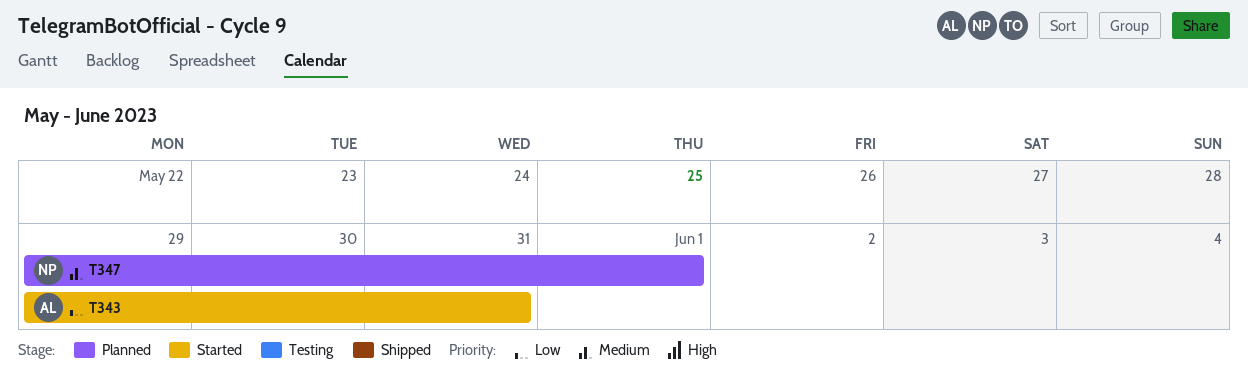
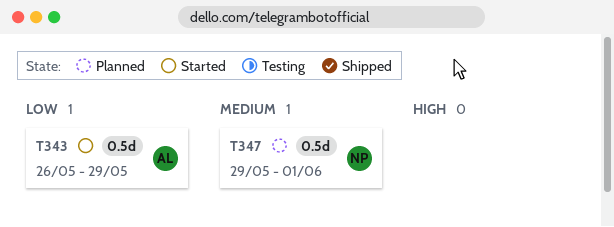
T343, start: May 29 -> May 26
T343, due: May 31 -> May 29

